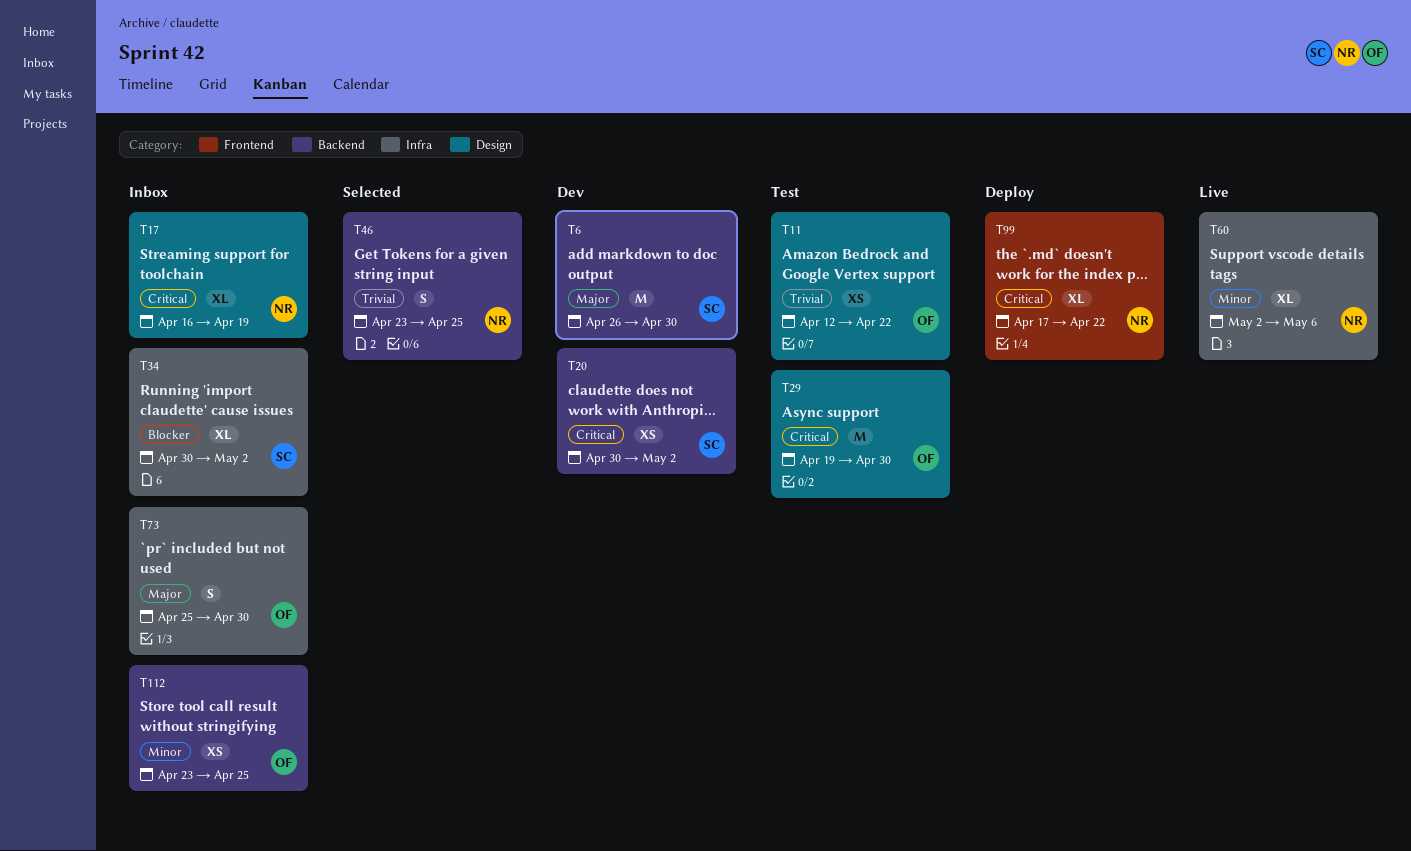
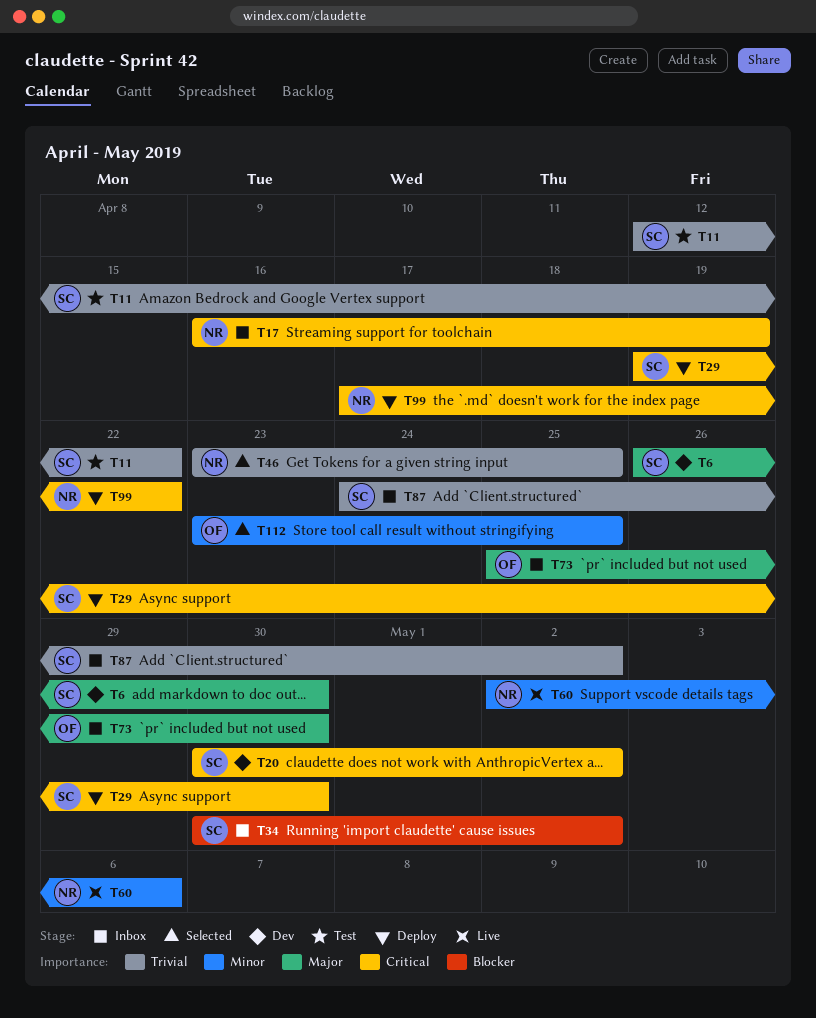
T11, owner: OF -> SC
T29, status: Test -> Deploy
T29, owner: OF -> SC
T87: none -> present
T112, status: Inbox -> Selected

